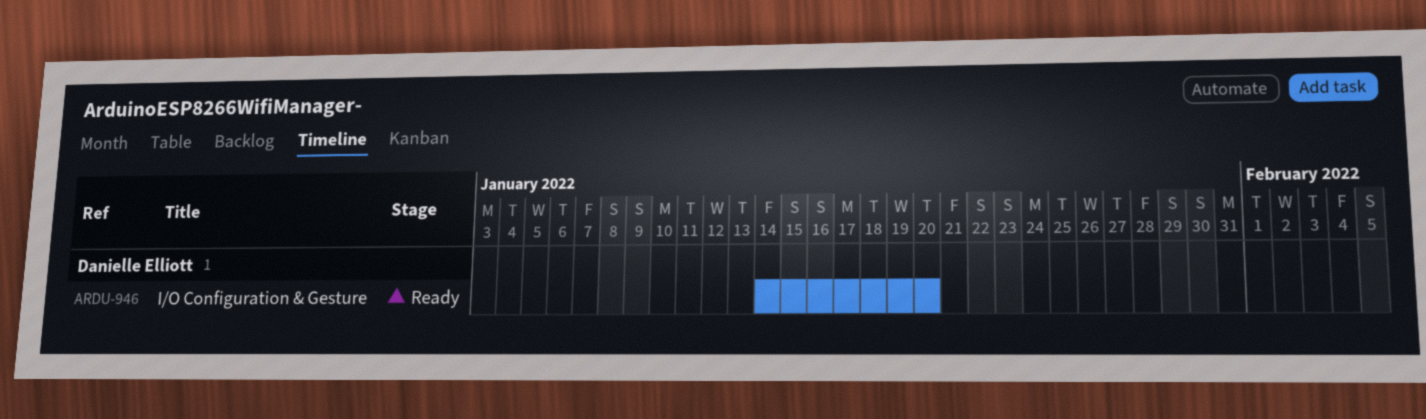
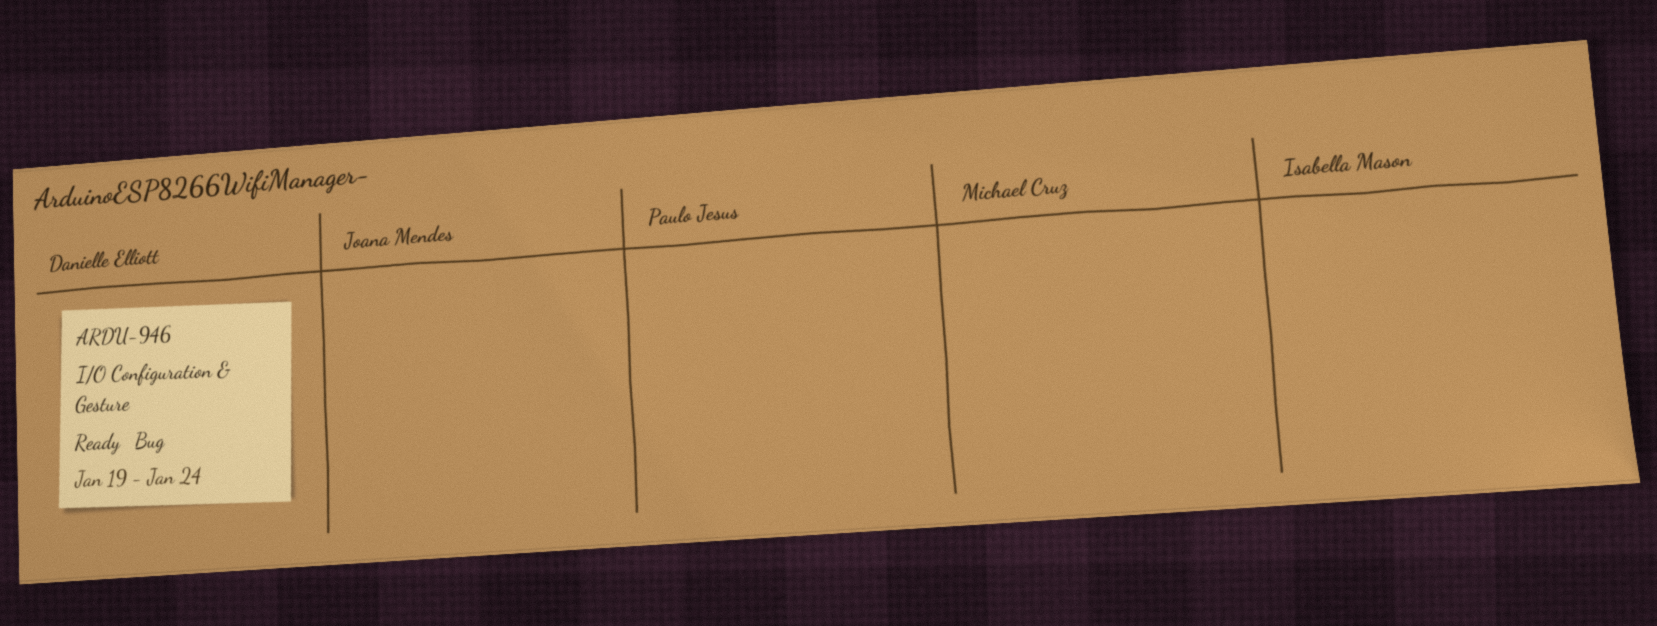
ARDU-946, start: Jan 14 -> Jan 19
ARDU-946, due: Jan 20 -> Jan 24

